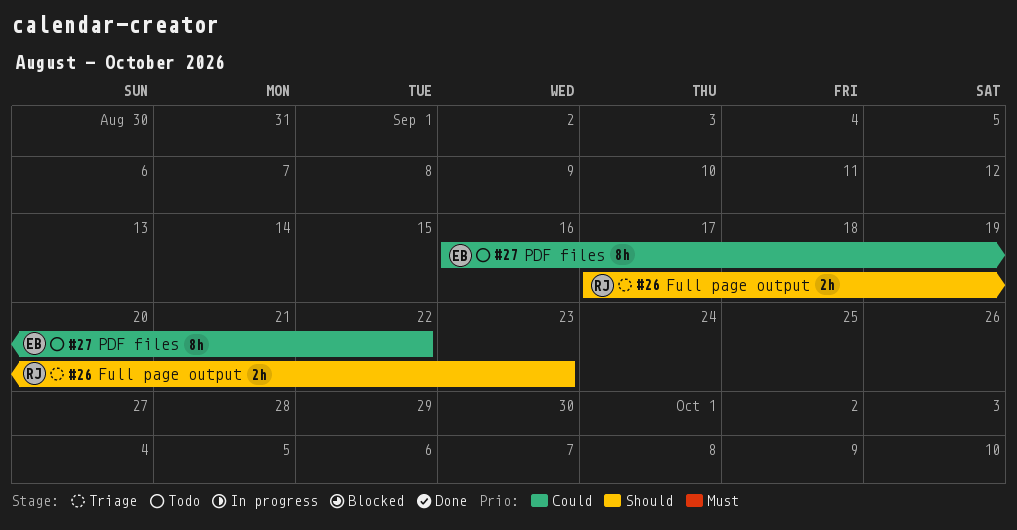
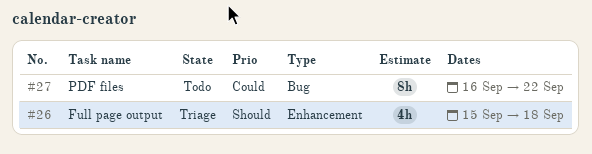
#26, estimate: 2h -> 4h
#26, start: Sep 17 -> Sep 15
#26, due: Sep 23 -> Sep 18

